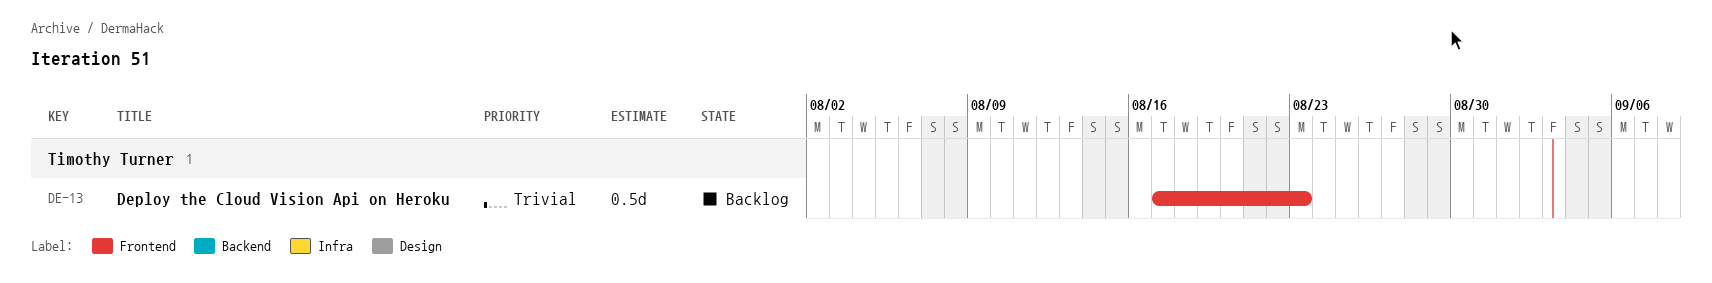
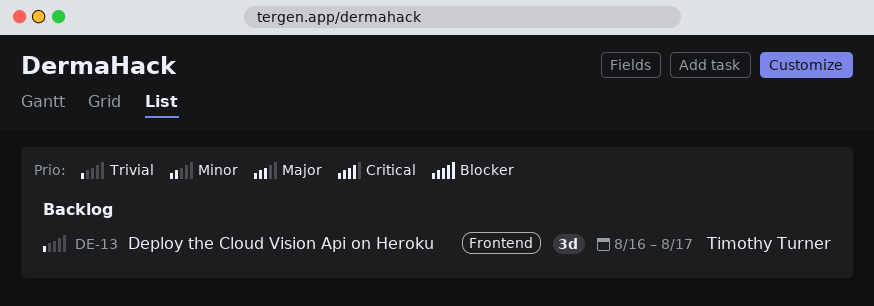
DE-13, estimate: 0.5d -> 3d
DE-13, start: Aug 17 -> Aug 16
DE-13, due: Aug 23 -> Aug 17

